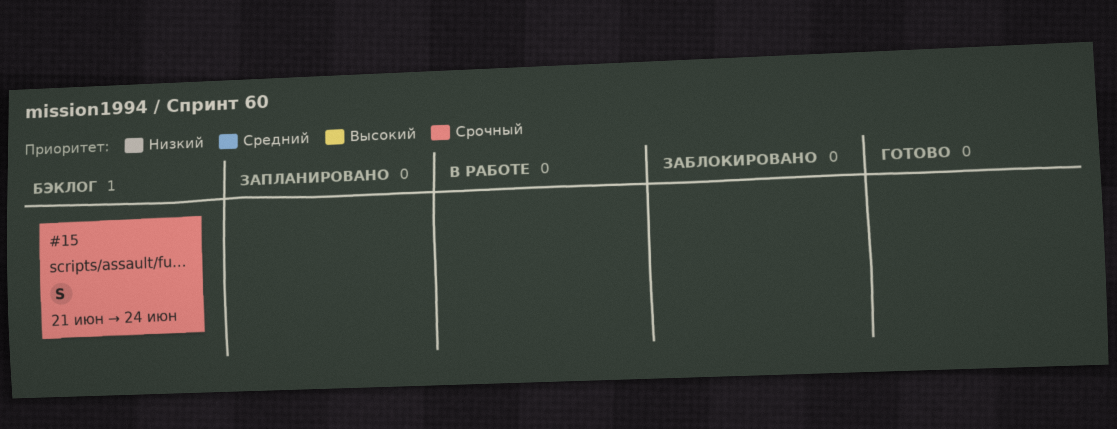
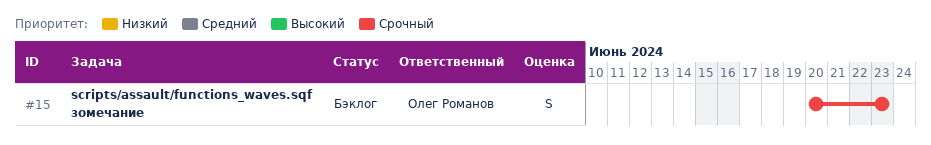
#15, start: Jun 21 -> Jun 20
#15, due: Jun 24 -> Jun 23

